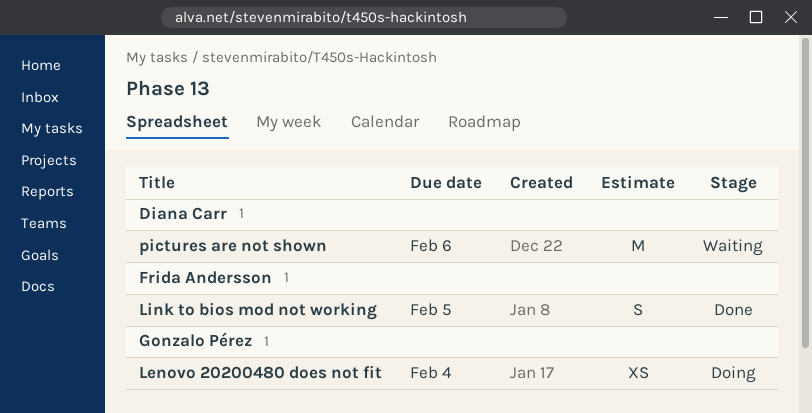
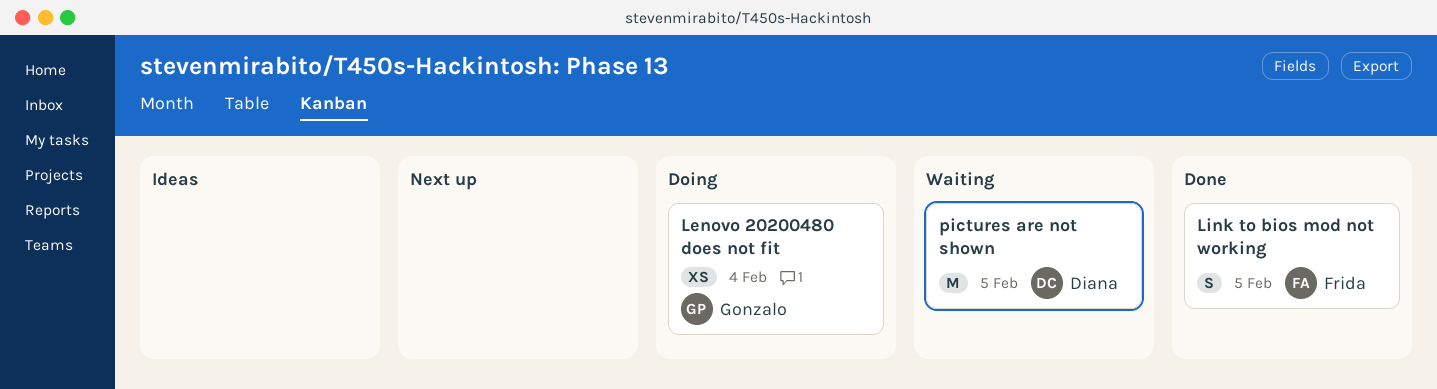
pictures are not shown, due: Feb 6 -> Feb 5

